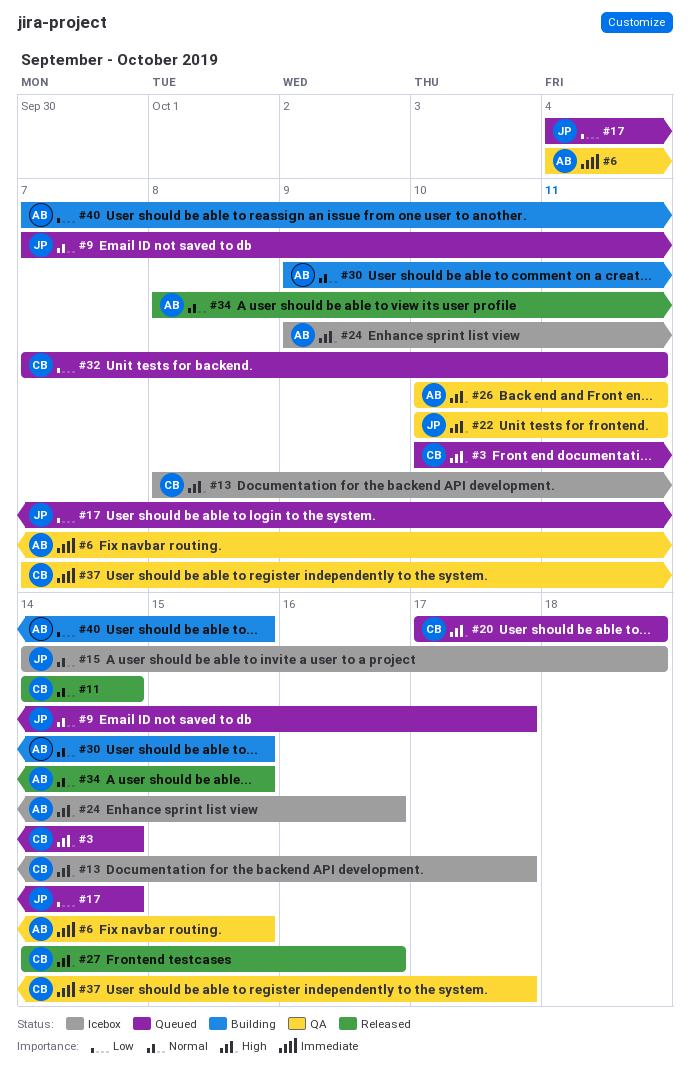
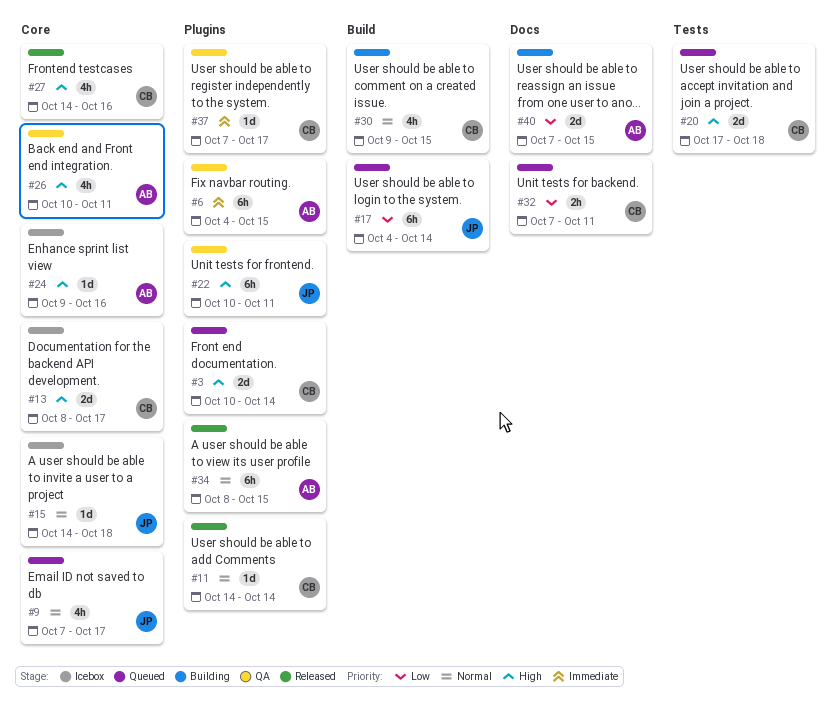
#30, owner: AB -> CB

